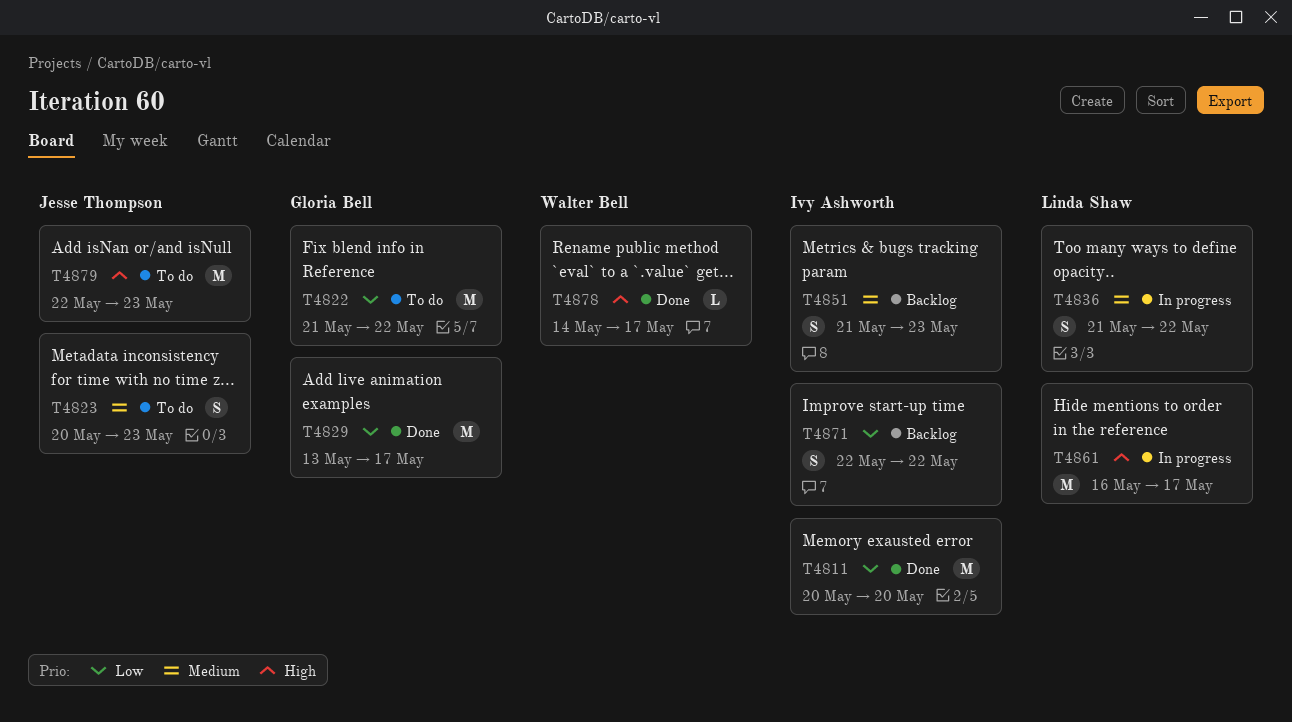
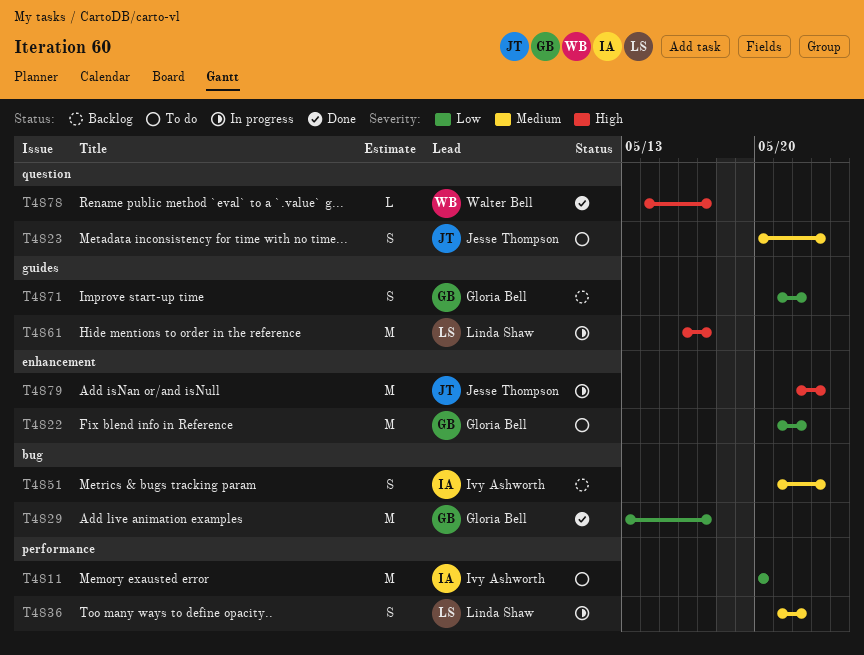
T4811, status: Done -> To do
T4871, owner: Ivy Ashworth -> Gloria Bell
T4871, start: May 22 -> May 21
T4879, status: To do -> In progress

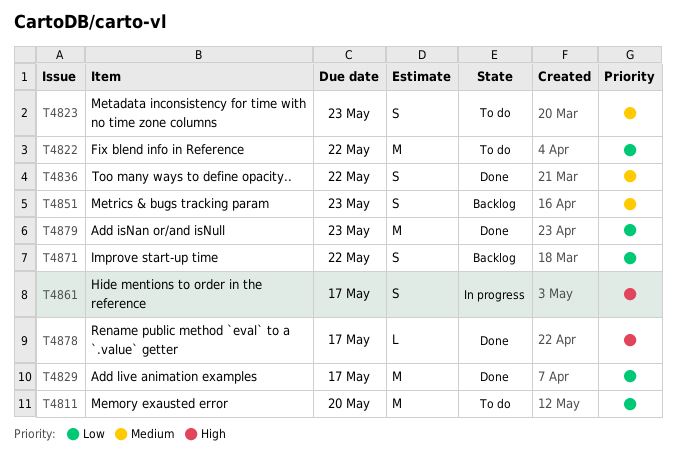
T4836, status: In progress -> Done
T4861, estimate: M -> S
T4879, status: In progress -> Done
T4879, priority: High -> Low

